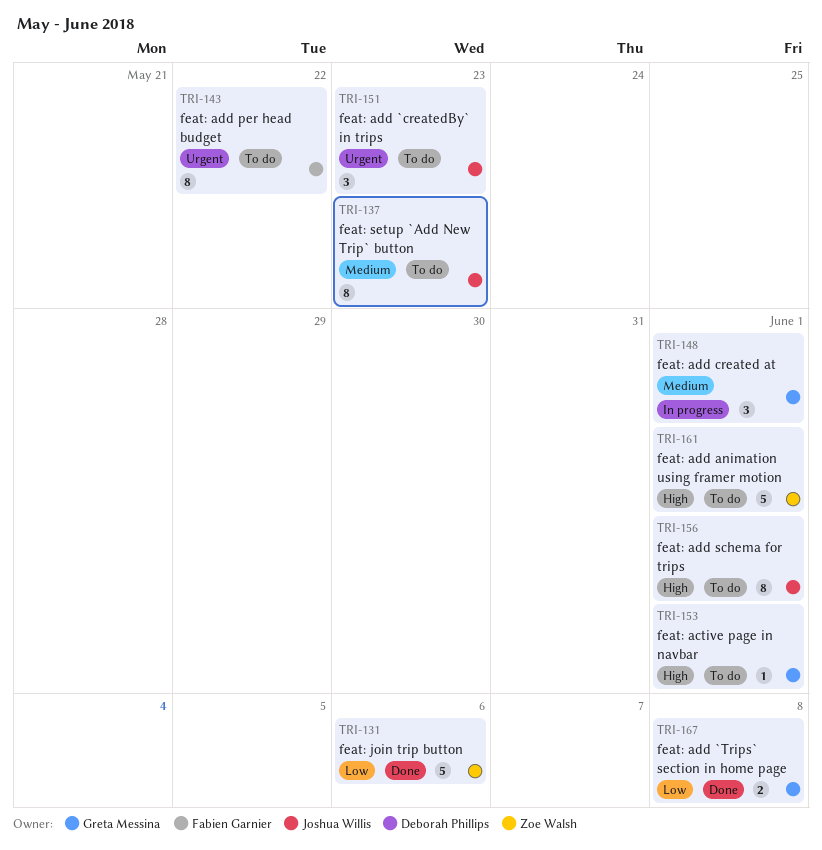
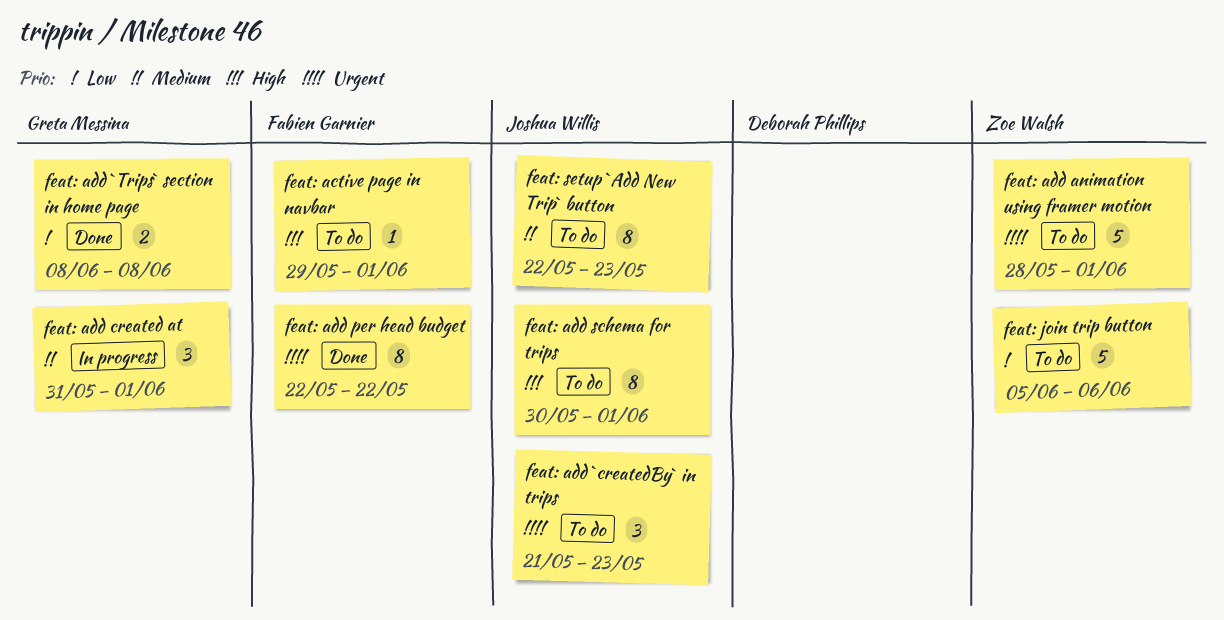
feat: active page in navbar, owner: Greta Messina -> Fabien Garnier
feat: add animation using framer motion, priority: High -> Urgent
feat: add per head budget, status: To do -> Done
feat: join trip button, status: Done -> To do

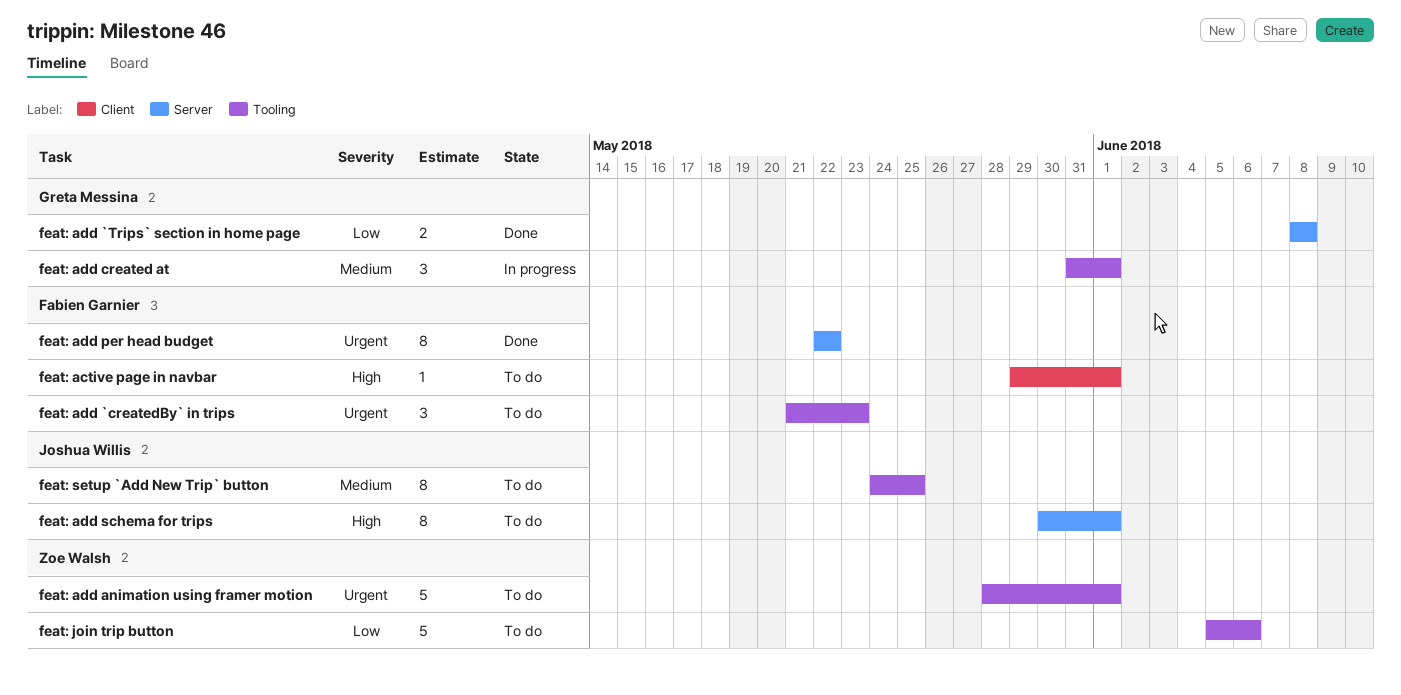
feat: add `createdBy` in trips, owner: Joshua Willis -> Fabien Garnier
feat: setup `Add New Trip` button, start: May 22 -> May 24
feat: setup `Add New Trip` button, due: May 23 -> May 25

